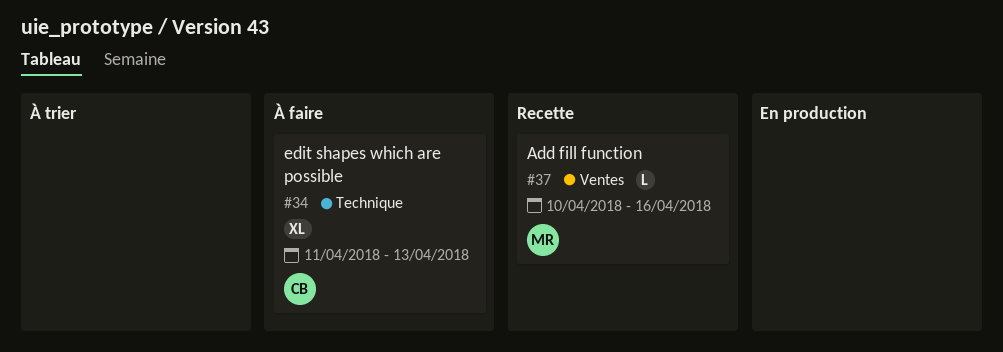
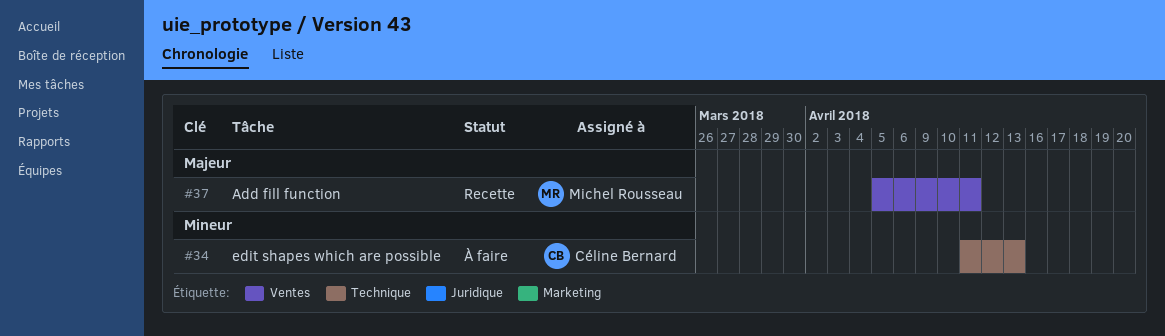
#37, start: Apr 10 -> Apr 5
#37, due: Apr 16 -> Apr 11

